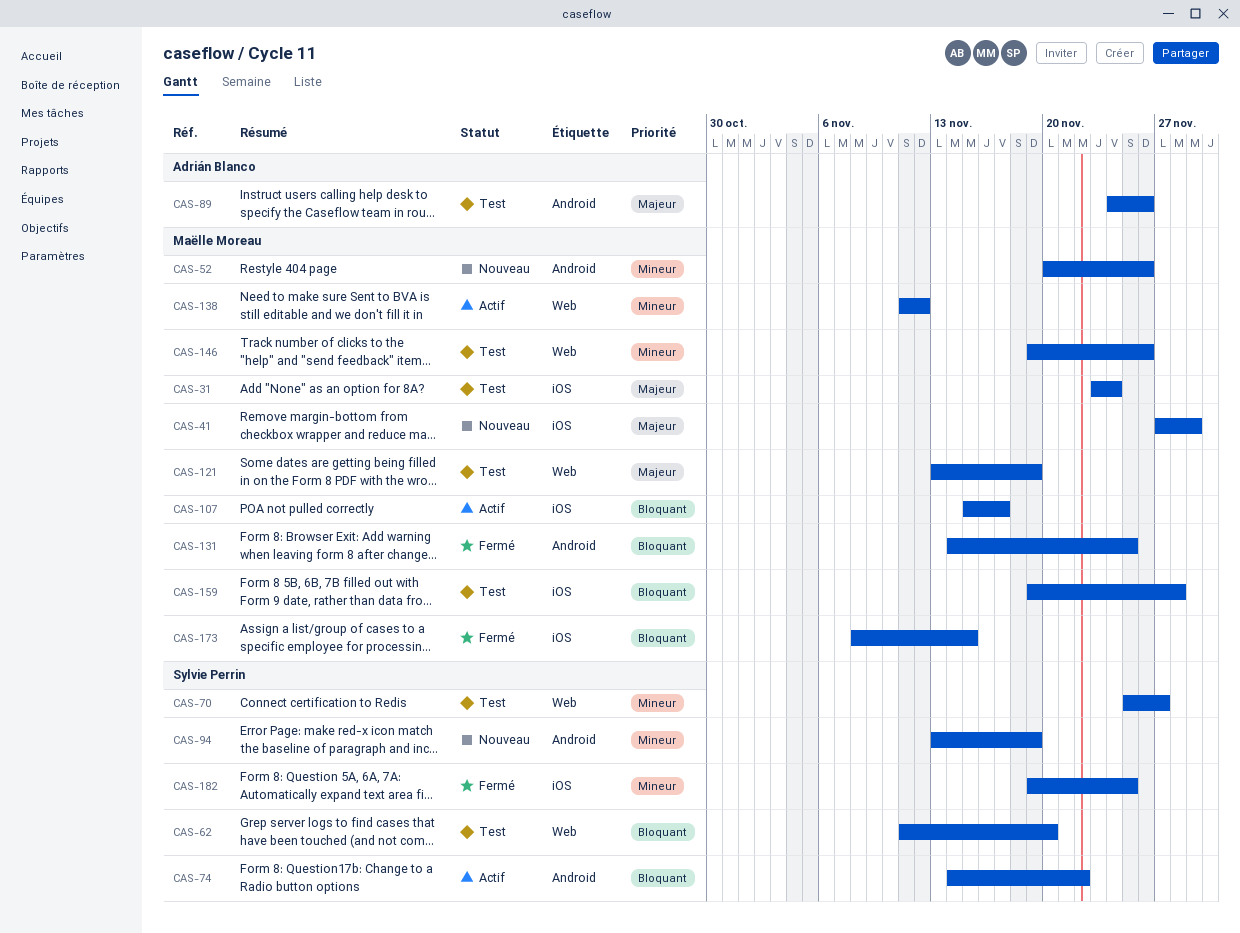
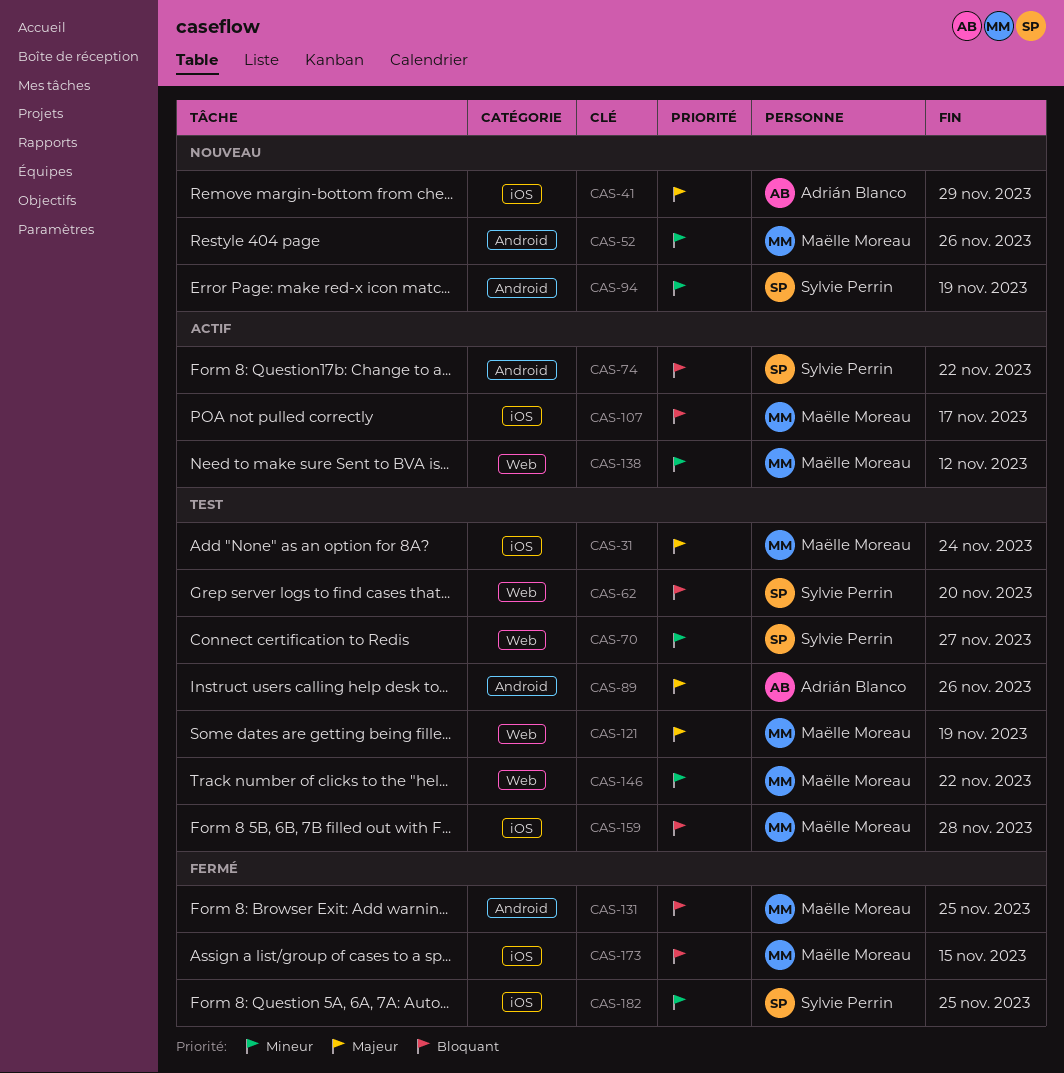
CAS-41, owner: Maëlle Moreau -> Adrián Blanco
CAS-146, due: Nov 26 -> Nov 22

